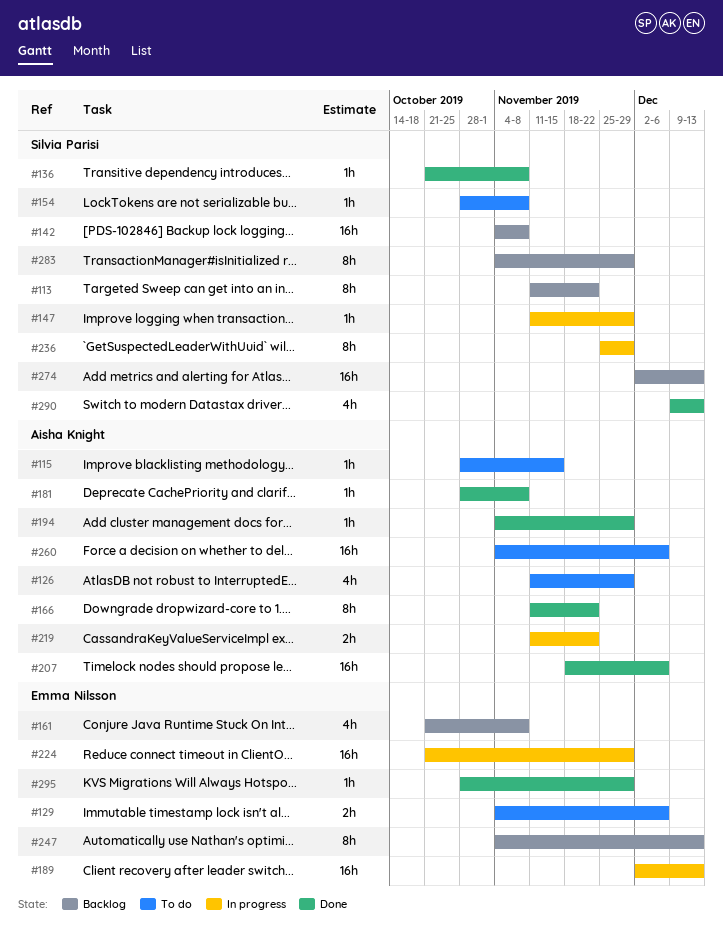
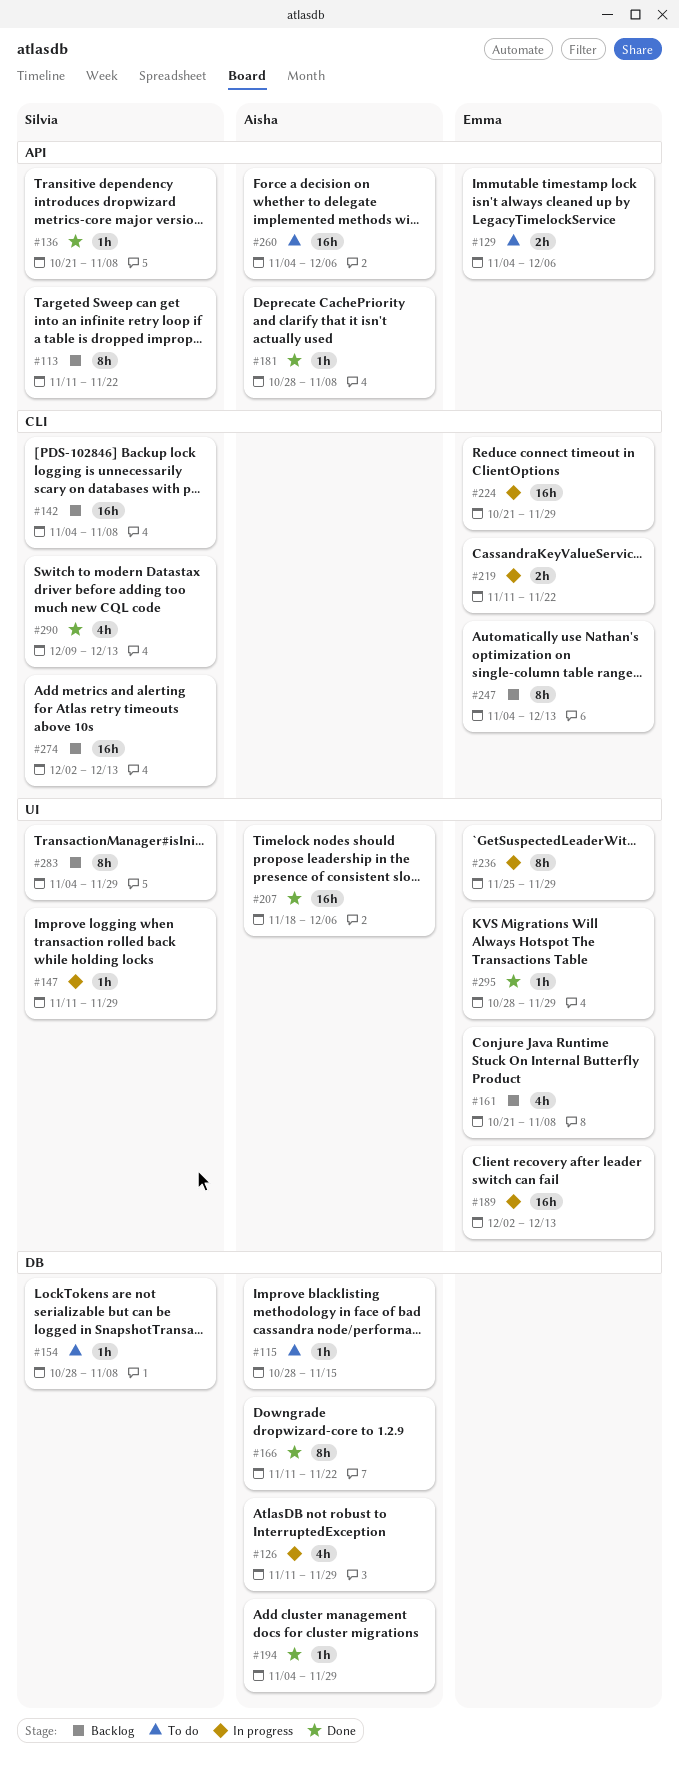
#126, status: To do -> In progress
#219, owner: Aisha Knight -> Emma Nilsson
#236, owner: Silvia Parisi -> Emma Nilsson

